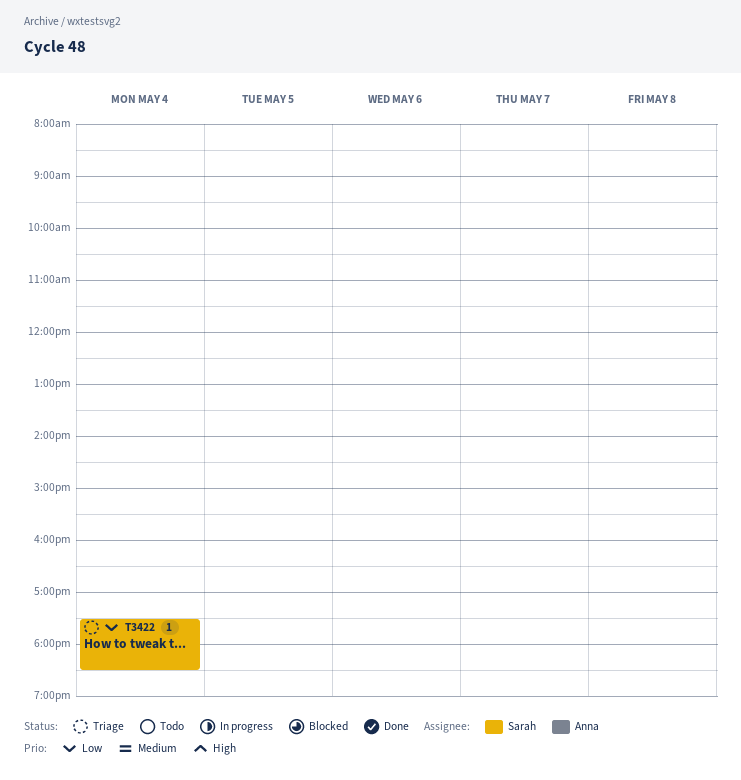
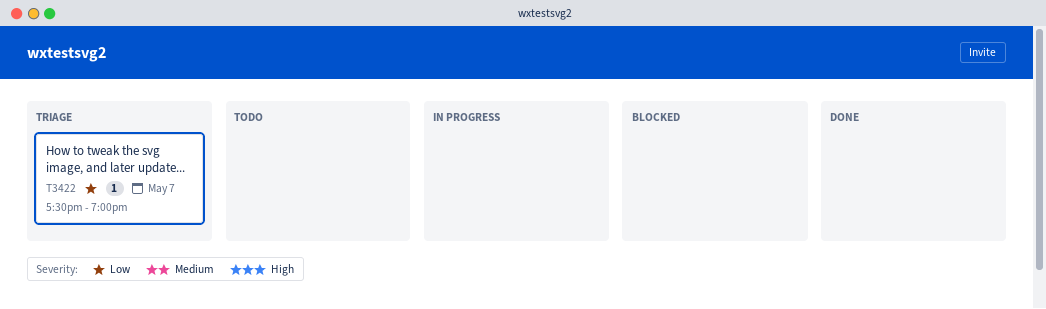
T3422, day: May 4 -> May 7
T3422, ends: 18:30 -> 19:00

